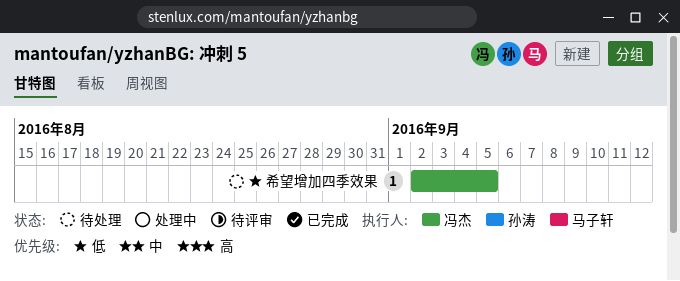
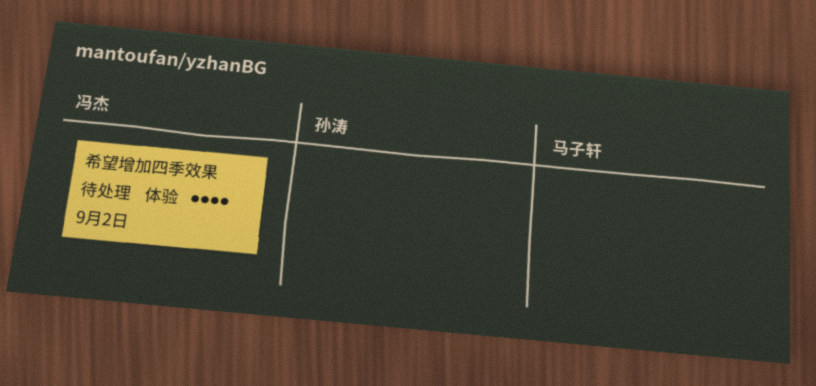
希望增加四季效果, estimate: 1 -> 4
希望增加四季效果, due: Sep 5 -> Sep 2

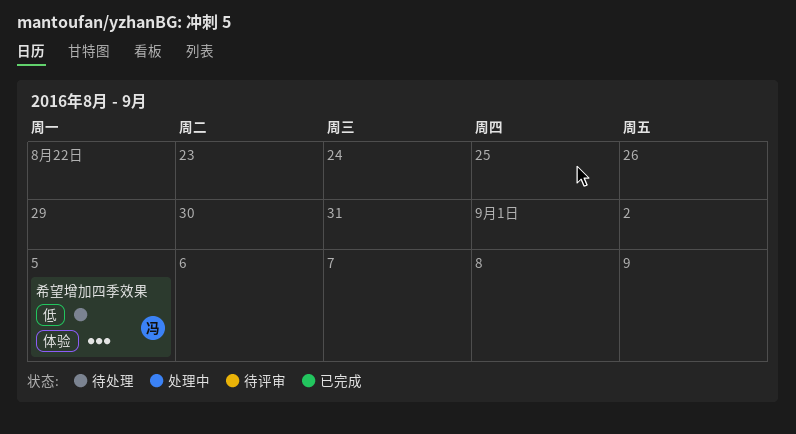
希望增加四季效果, estimate: 4 -> 3
希望增加四季效果, due: Sep 2 -> Sep 5

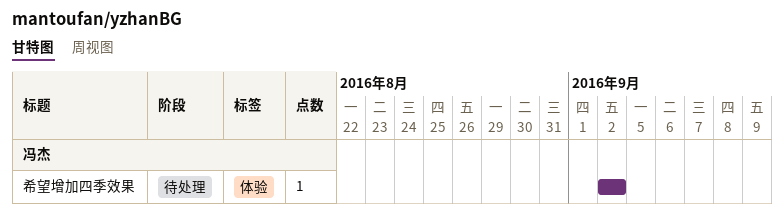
希望增加四季效果, estimate: 3 -> 1
希望增加四季效果, due: Sep 5 -> Sep 2

